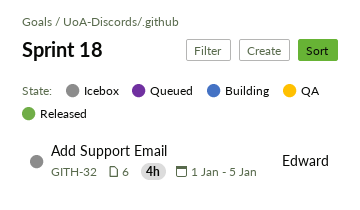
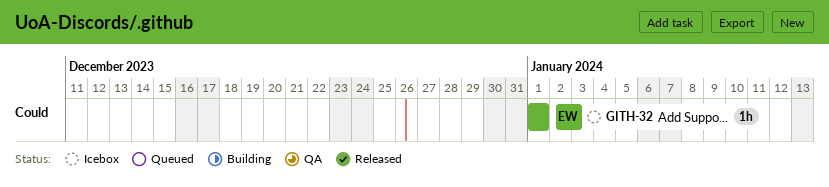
GITH-32, estimate: 4h -> 1h
GITH-32, due: Jan 5 -> Jan 1

